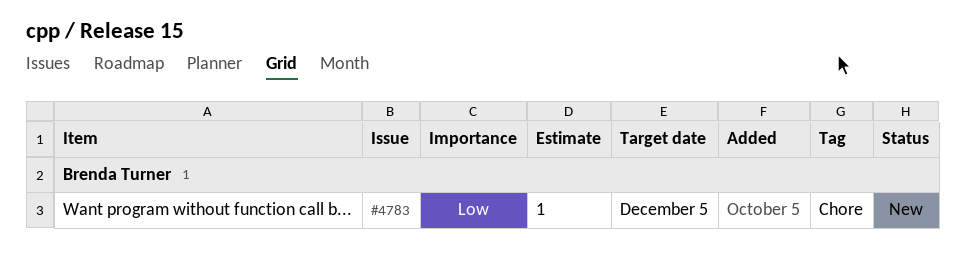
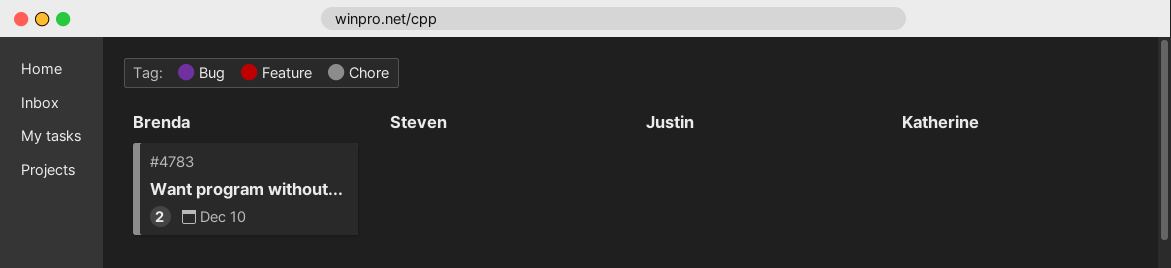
#4783, estimate: 1 -> 2
#4783, due: Dec 5 -> Dec 10

